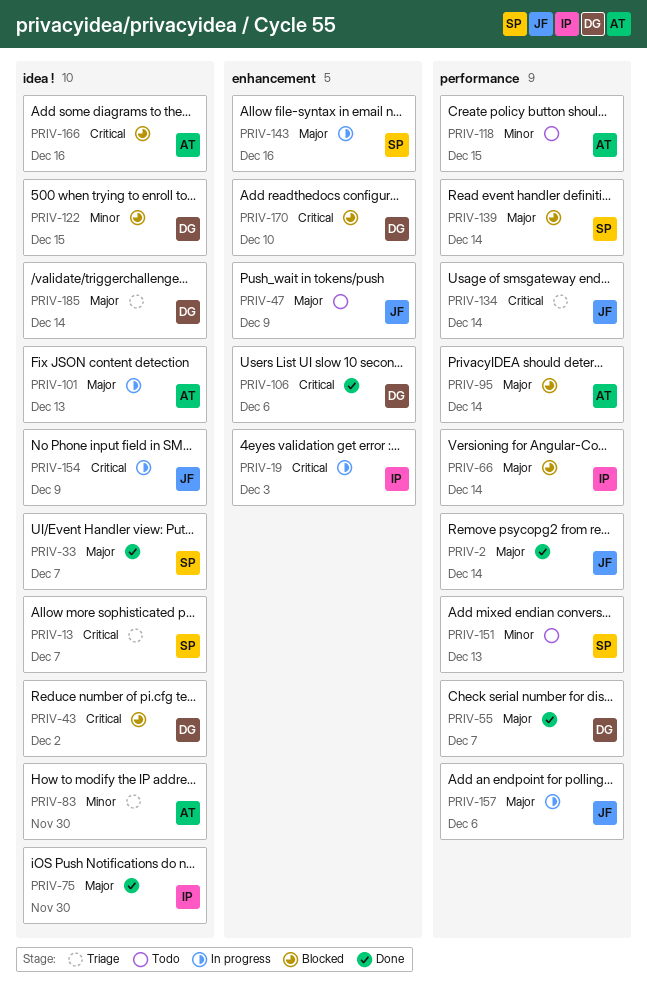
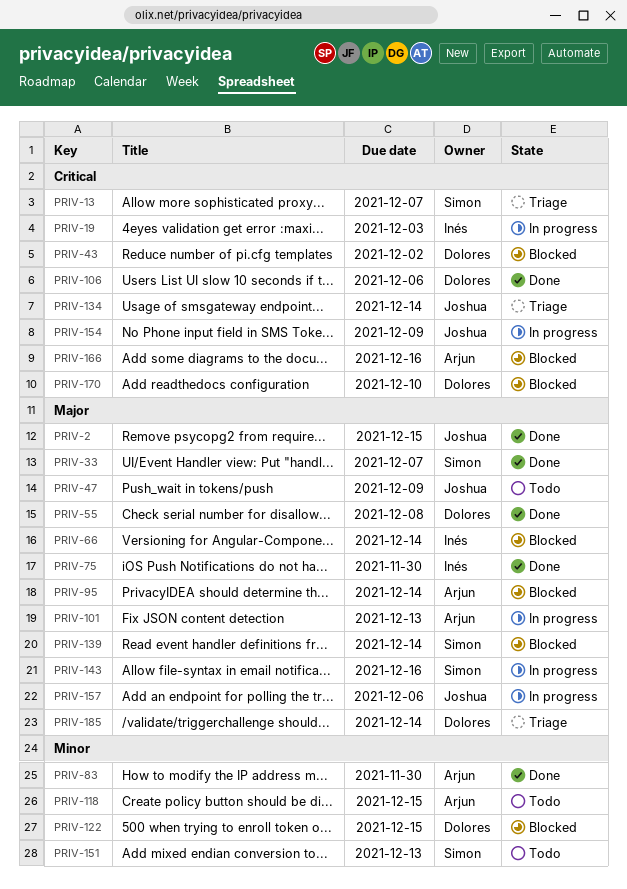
PRIV-2, due: Dec 14 -> Dec 15
PRIV-55, due: Dec 7 -> Dec 8
PRIV-83, status: Triage -> Done

